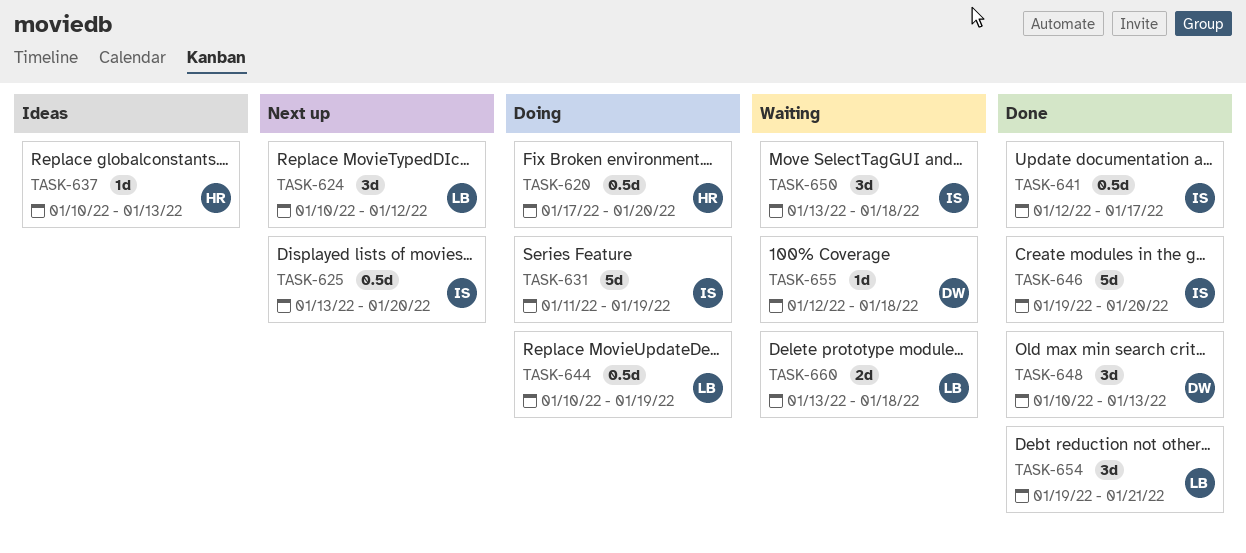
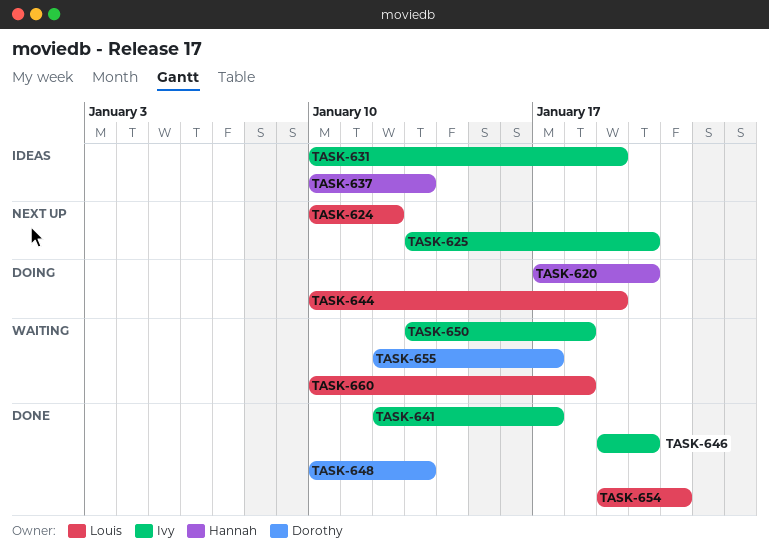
TASK-631, status: Doing -> Ideas
TASK-631, start: Jan 11 -> Jan 10
TASK-655, due: Jan 18 -> Jan 17
TASK-660, start: Jan 13 -> Jan 10

